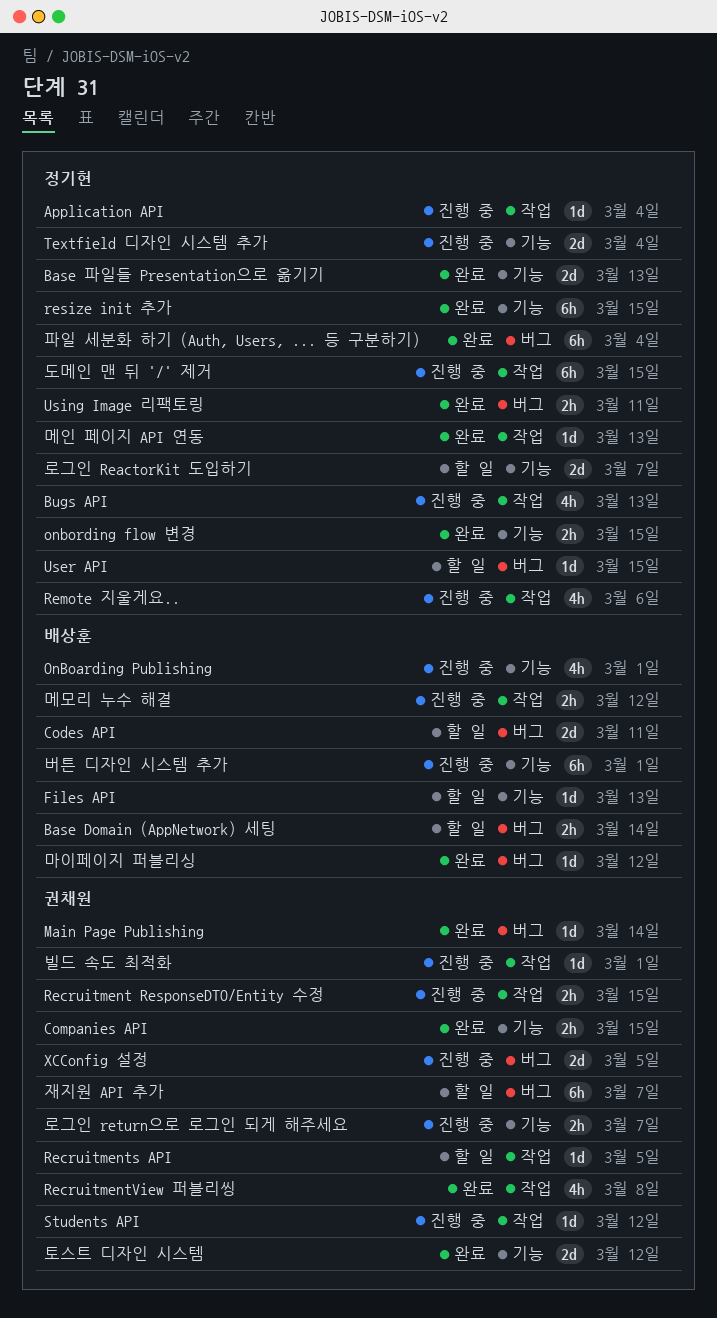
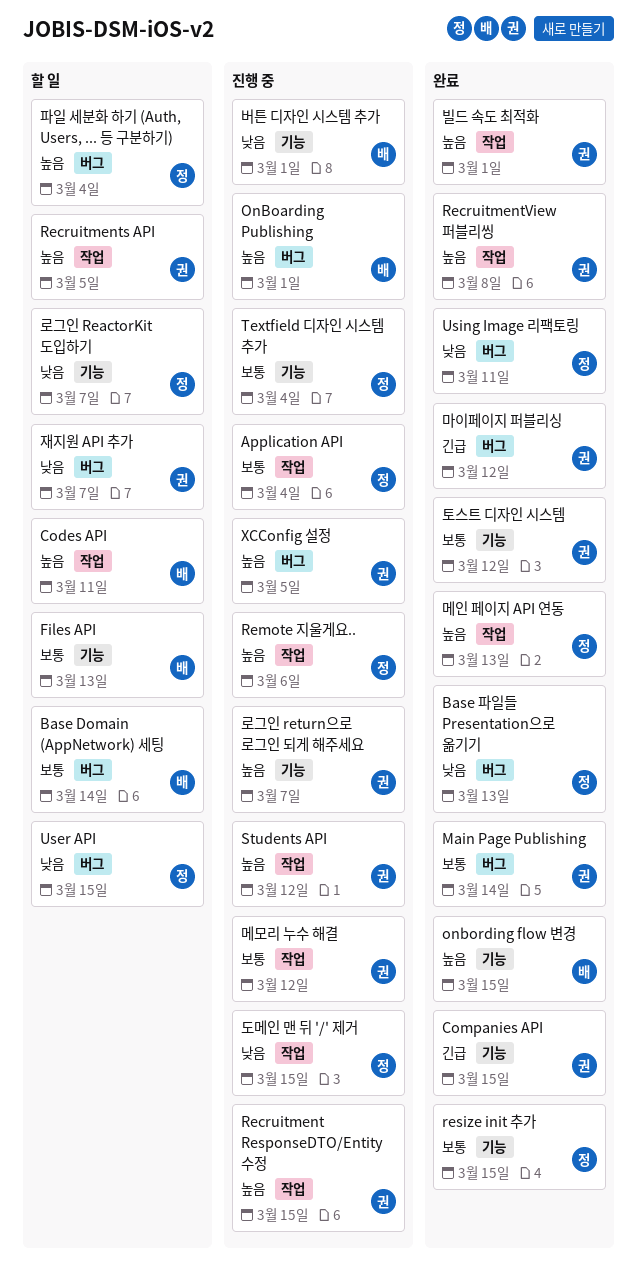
Base 파일들 Presentation으로 옮기기, label: 기능 -> 버그
Bugs API: present -> none
Codes API, label: 버그 -> 작업
OnBoarding Publishing, label: 기능 -> 버그
onbording flow 변경, owner: 정기현 -> 배상훈
마이페이지 퍼블리싱, owner: 배상훈 -> 권채원
메모리 누수 해결, owner: 배상훈 -> 권채원
빌드 속도 최적화, status: 진행 중 -> 완료
파일 세분화 하기 (Auth, Users, ... 등 구분하기), status: 완료 -> 할 일

